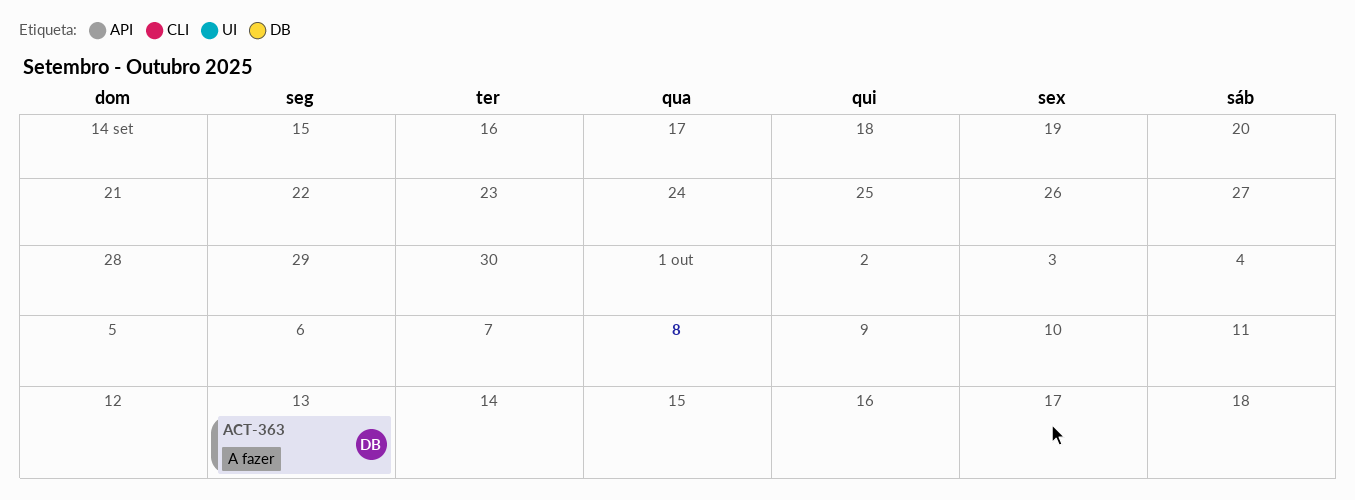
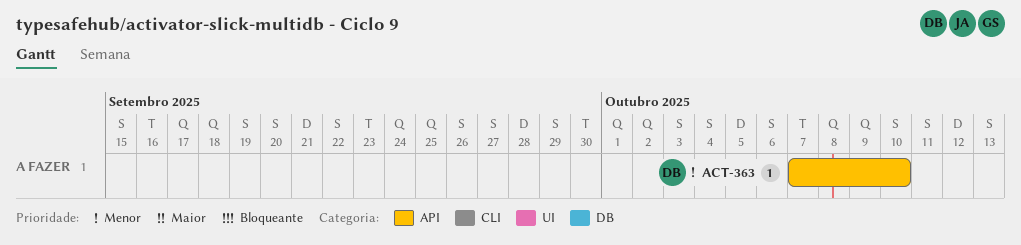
ACT-363, due: Oct 13 -> Oct 10

